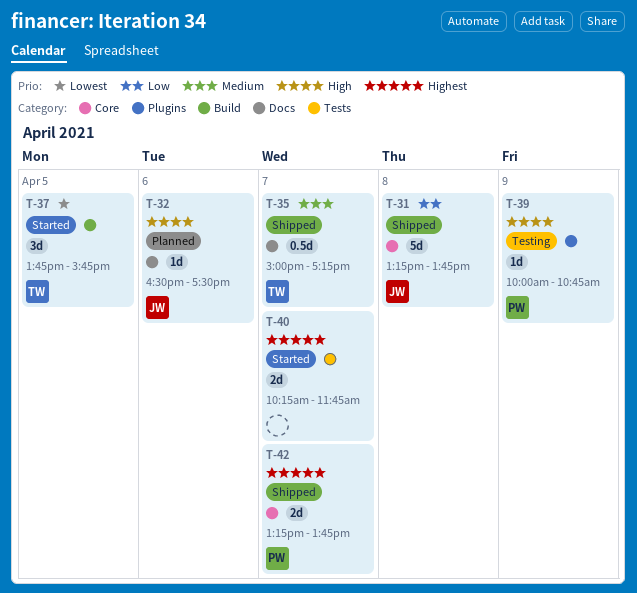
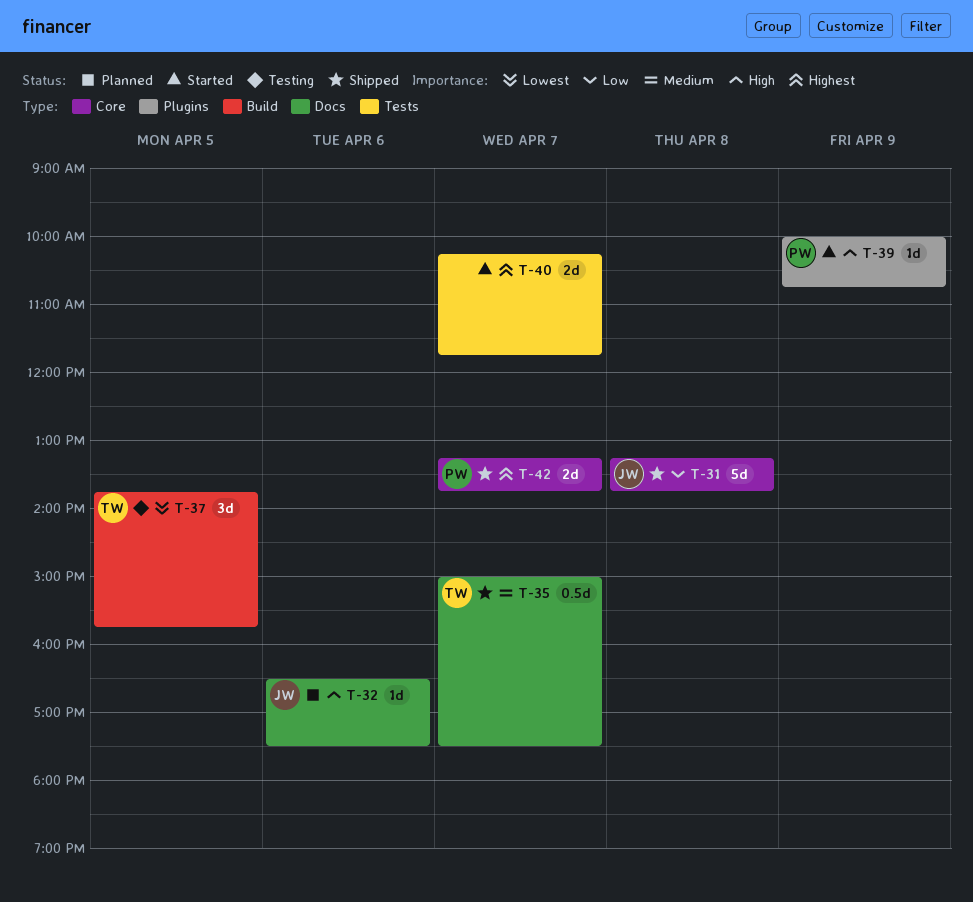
T-35, ends: 17:15 -> 17:30
T-37, status: Started -> Testing
T-39, status: Testing -> Started

